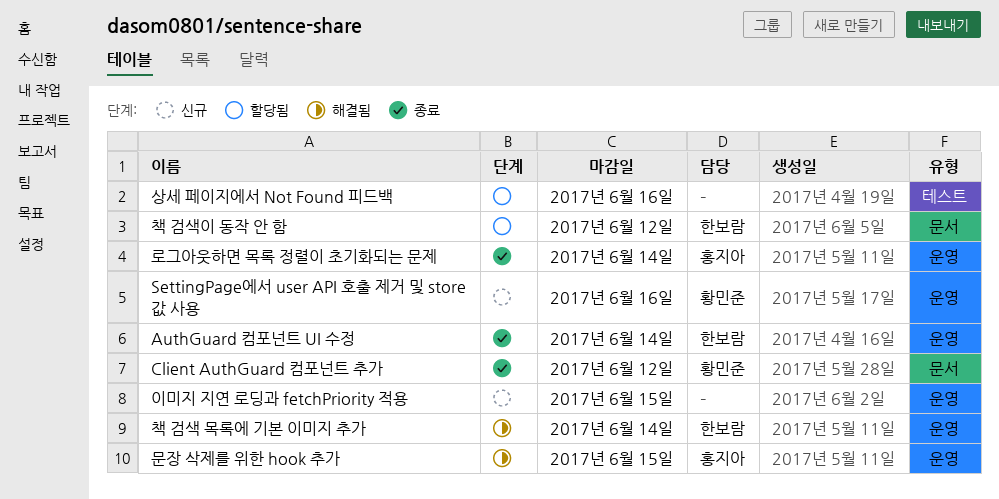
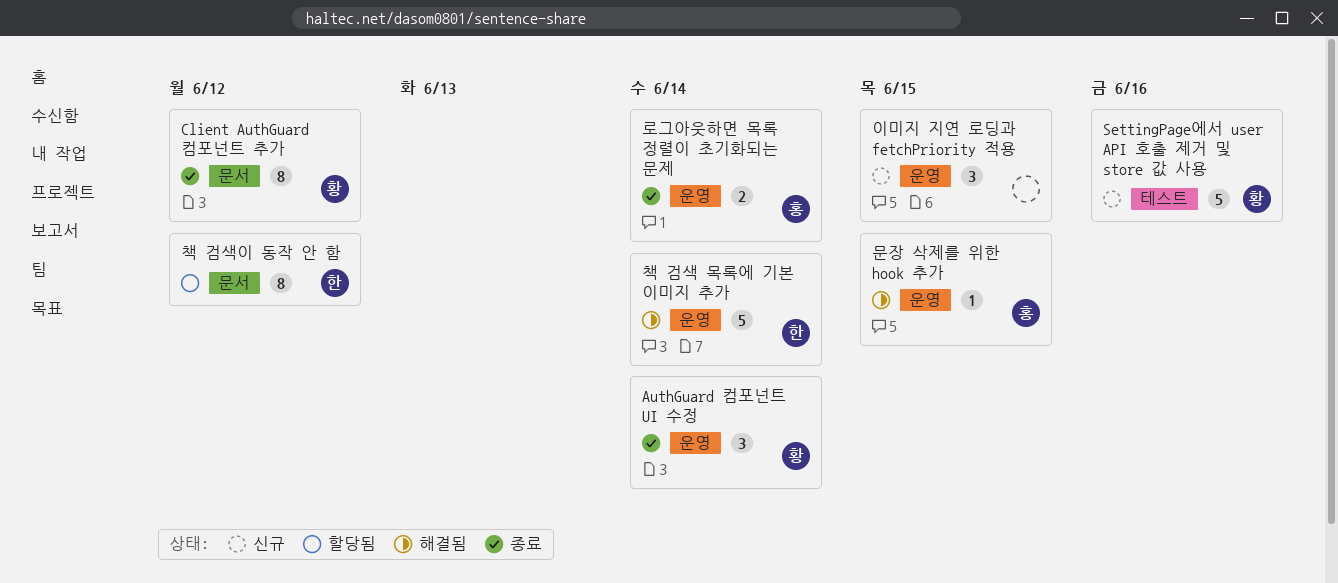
AuthGuard 컴포넌트 UI 수정, owner: 한보람 -> 황민준
SettingPage에서 user API 호출 제거 및 store 값 사용, label: 운영 -> 테스트
상세 페이지에서 Not Found 피드백: present -> none

